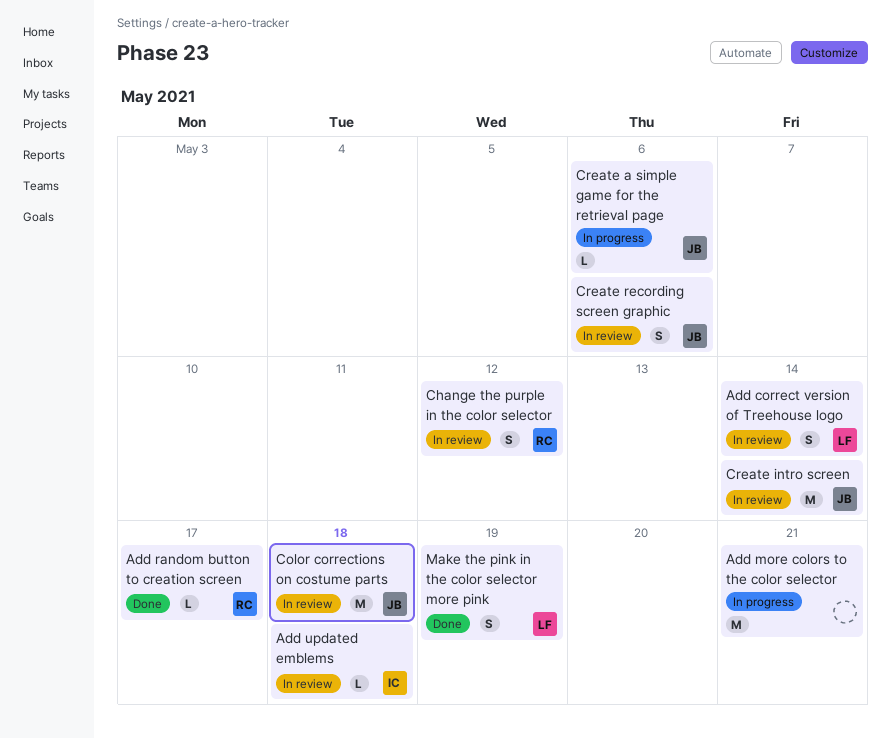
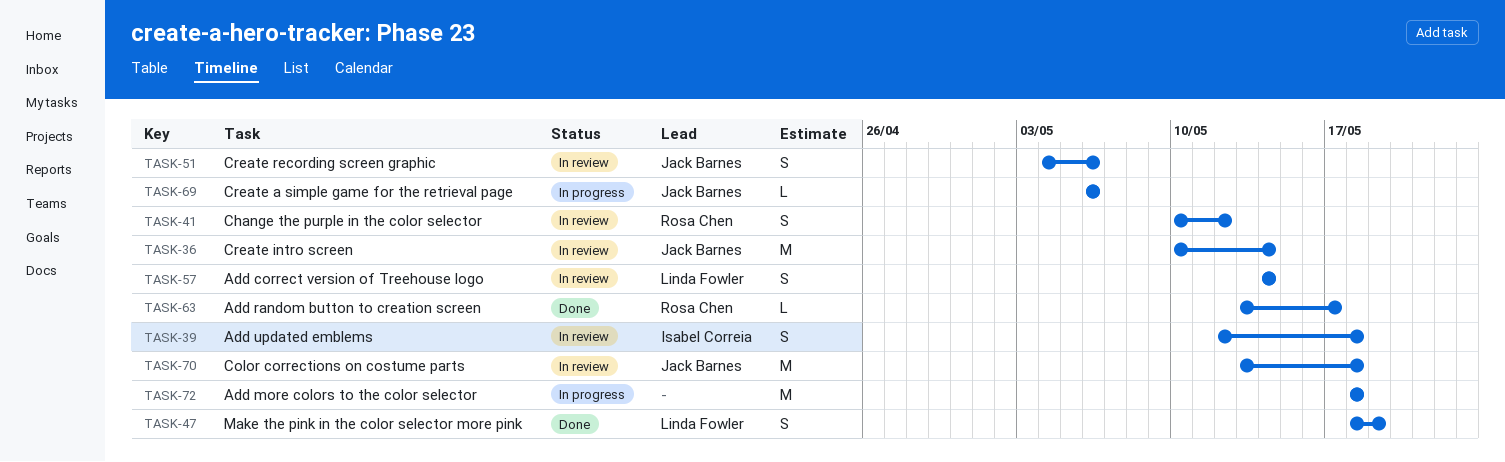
Add more colors to the color selector, due: May 21 -> May 18
Add updated emblems, estimate: L -> S

